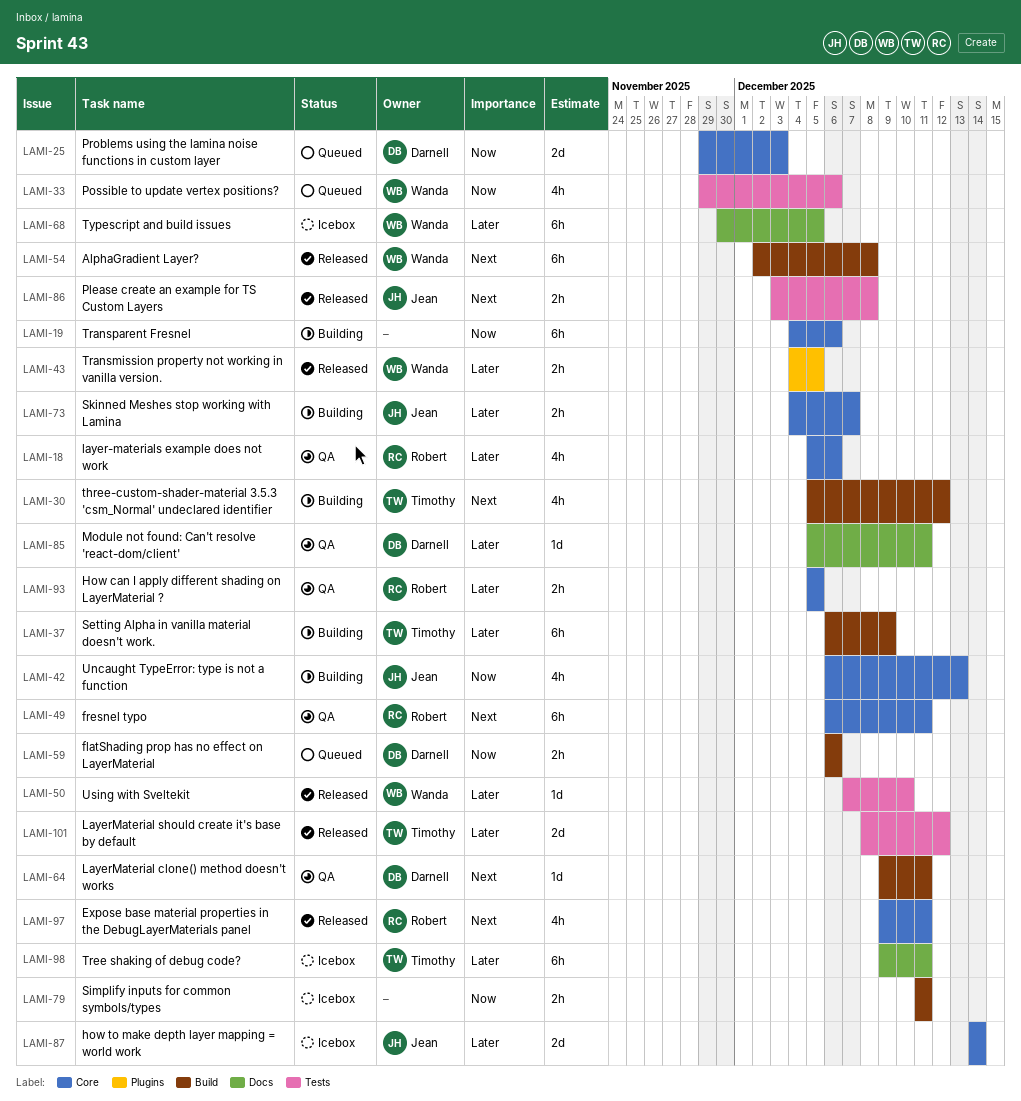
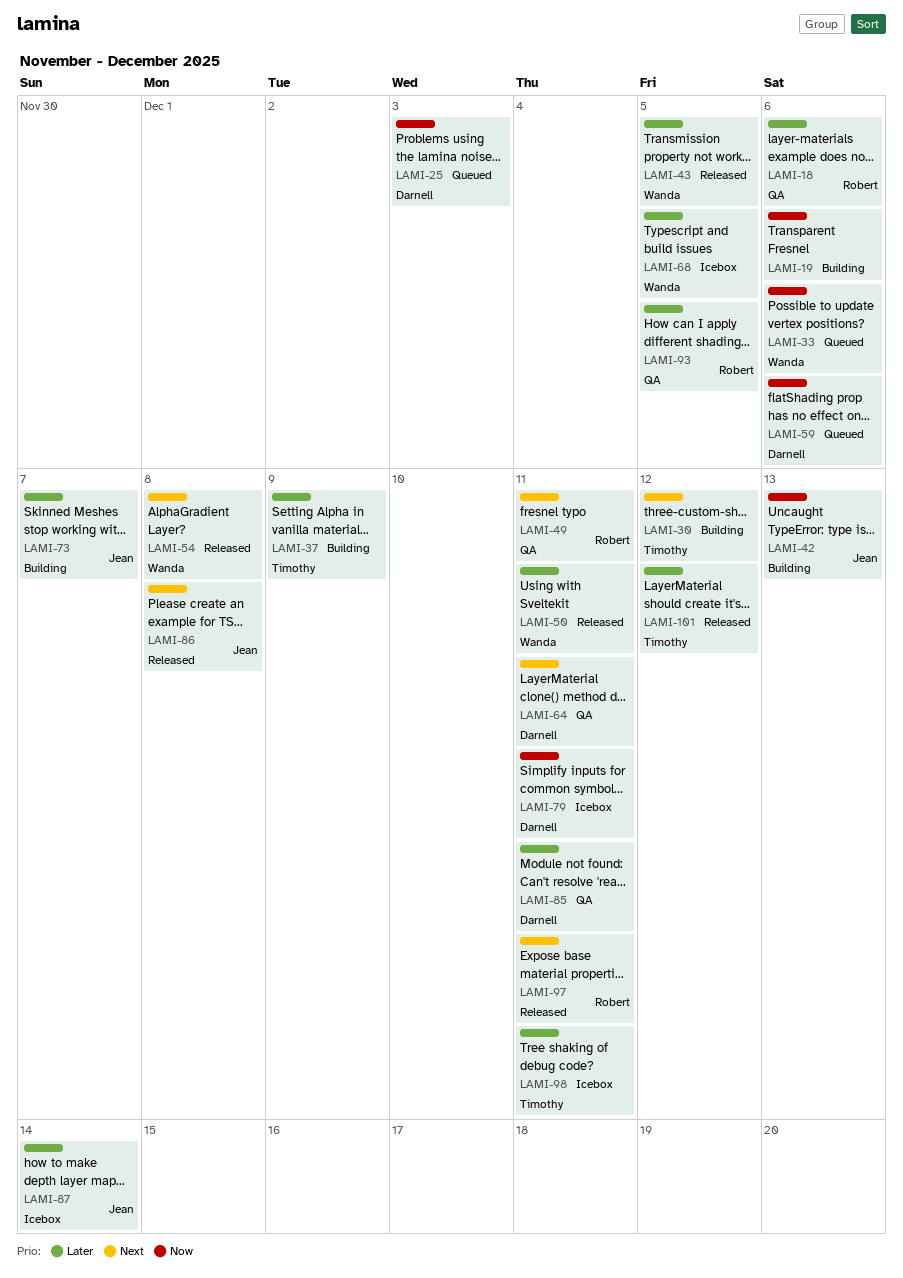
LAMI-50, due: Dec 10 -> Dec 11
LAMI-79, owner: none -> Darnell

